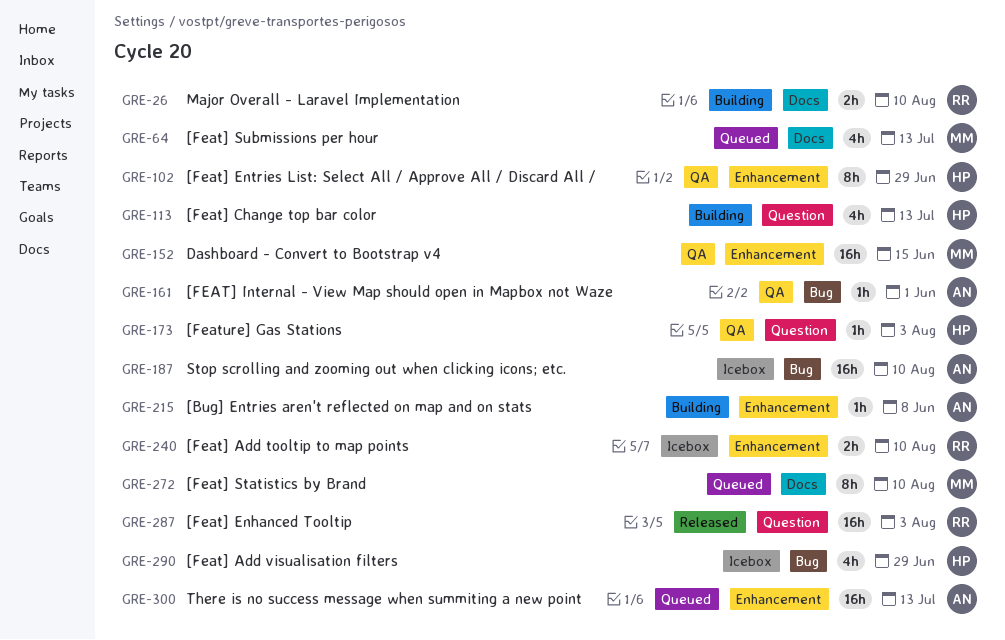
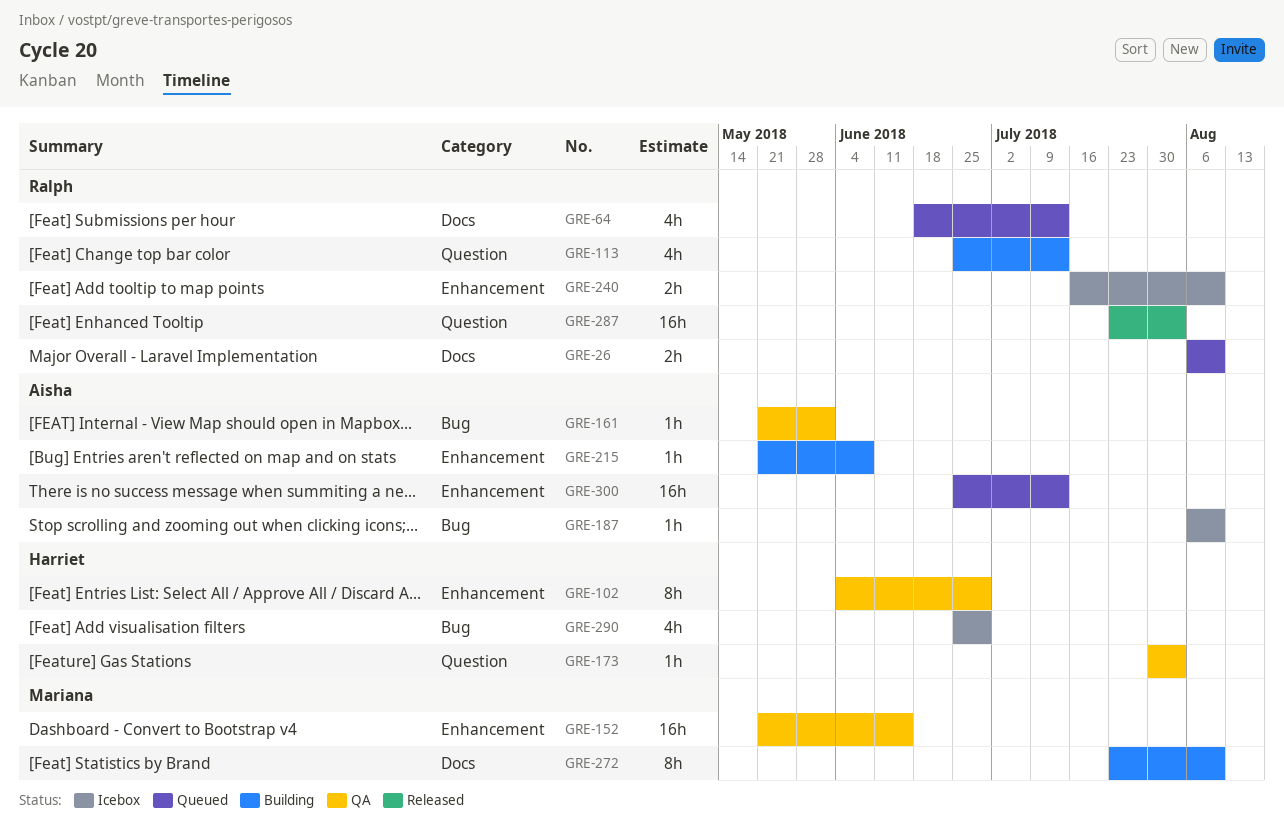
GRE-26, status: Building -> Queued
GRE-64, owner: Mariana -> Ralph
GRE-113, owner: Harriet -> Ralph
GRE-187, estimate: 16h -> 1h
GRE-272, status: Queued -> Building

